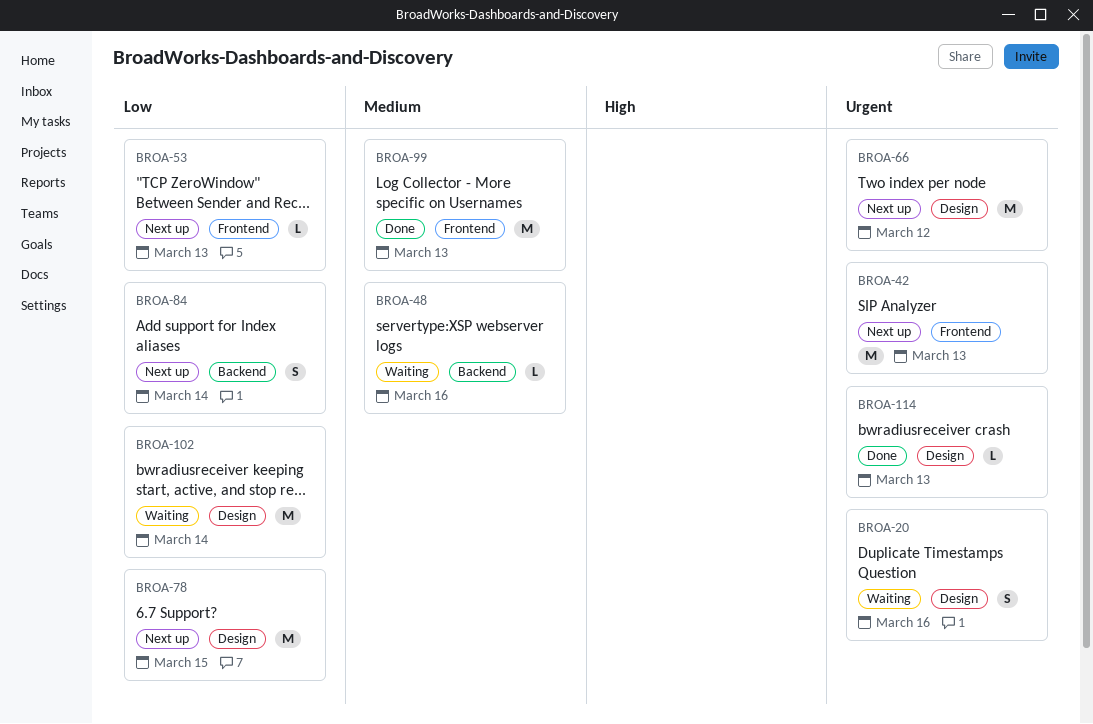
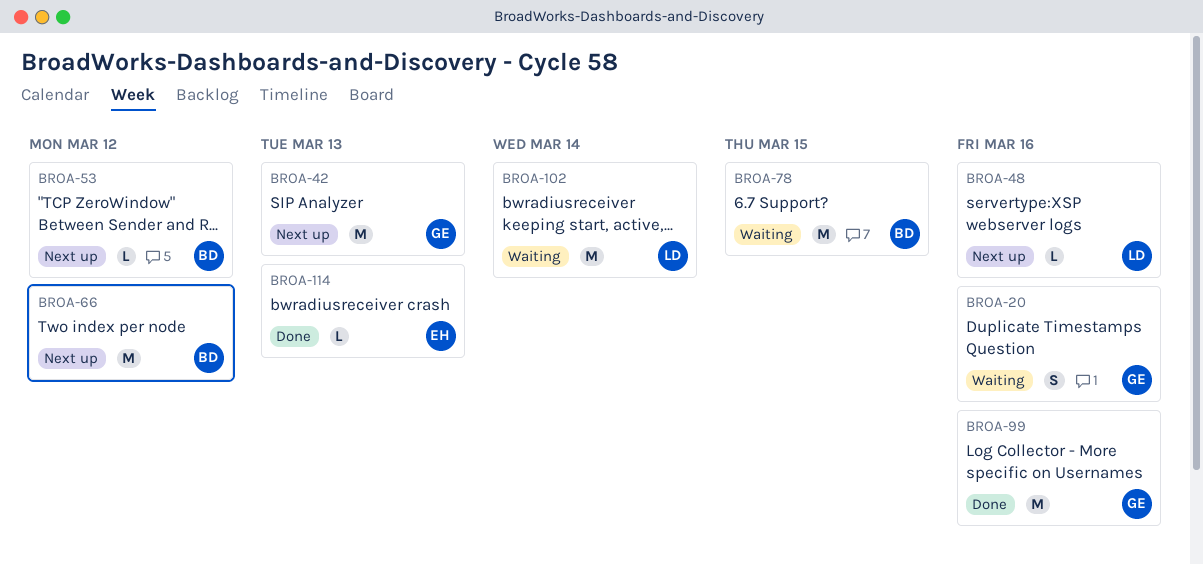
BROA-48, status: Waiting -> Next up
BROA-53, due: Mar 13 -> Mar 12
BROA-78, status: Next up -> Waiting
BROA-84: present -> none
BROA-99, due: Mar 13 -> Mar 16

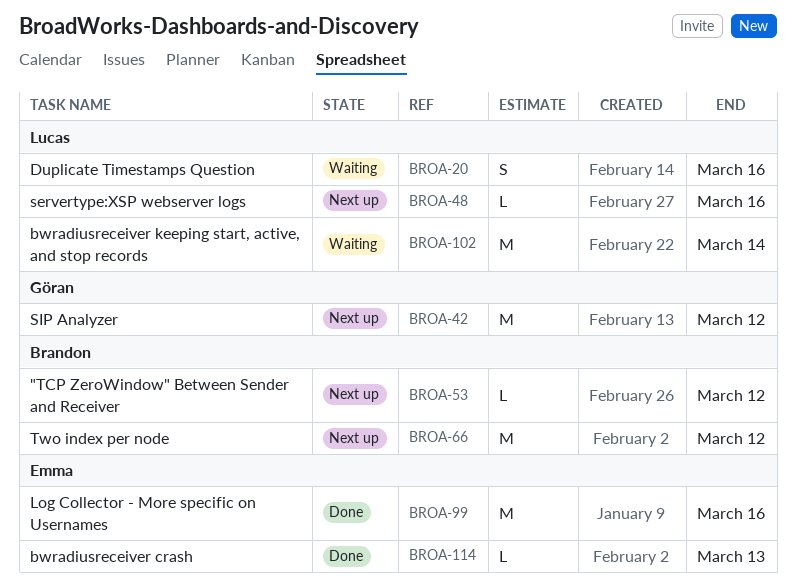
BROA-20, owner: Göran -> Lucas
BROA-42, due: Mar 13 -> Mar 12
BROA-78: present -> none
BROA-99, owner: Göran -> Emma

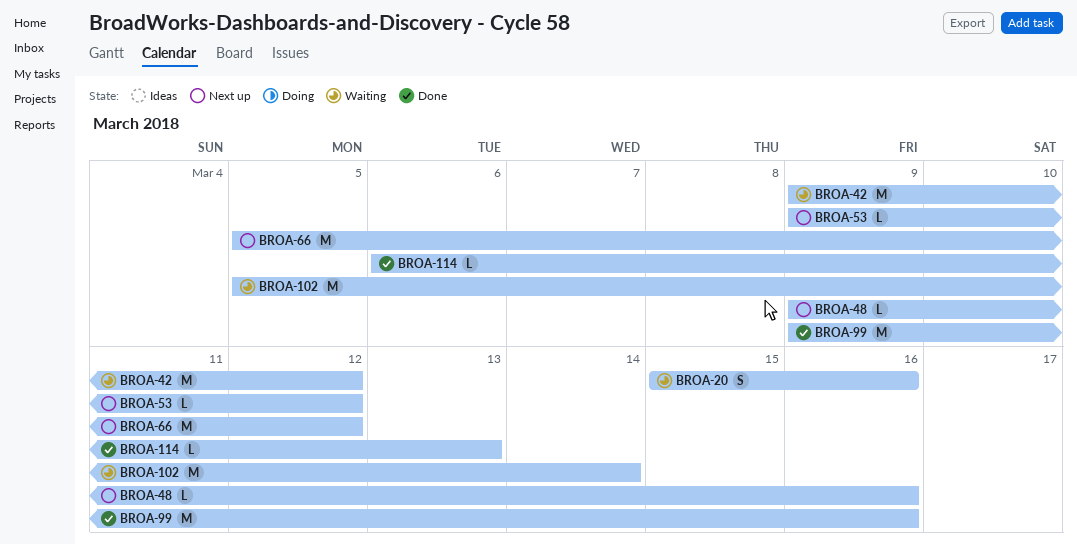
BROA-42, status: Next up -> Waiting

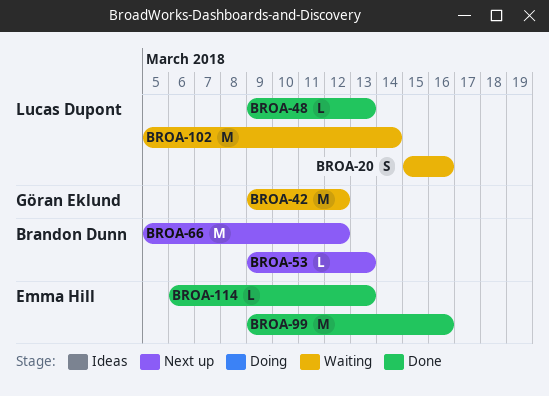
BROA-48, status: Next up -> Done
BROA-48, due: Mar 16 -> Mar 13
BROA-53, due: Mar 12 -> Mar 13

